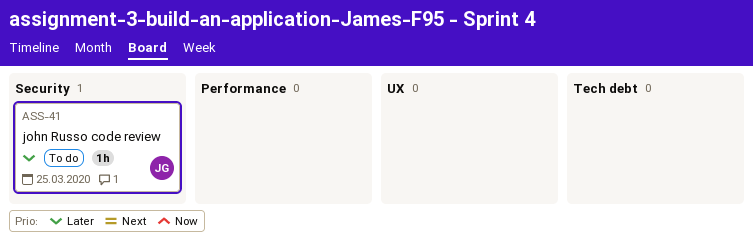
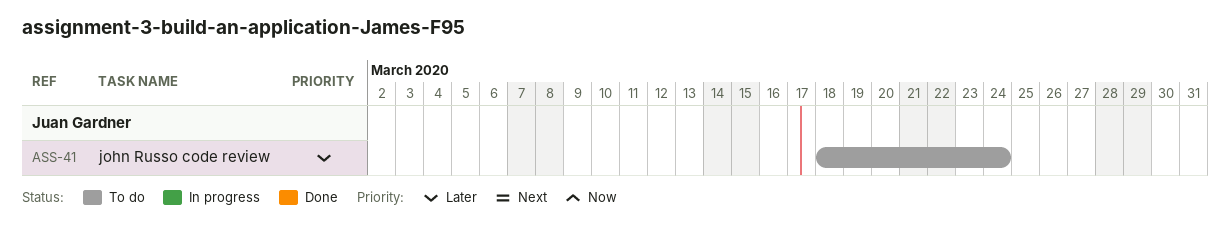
ASS-41, due: Mar 25 -> Mar 24

